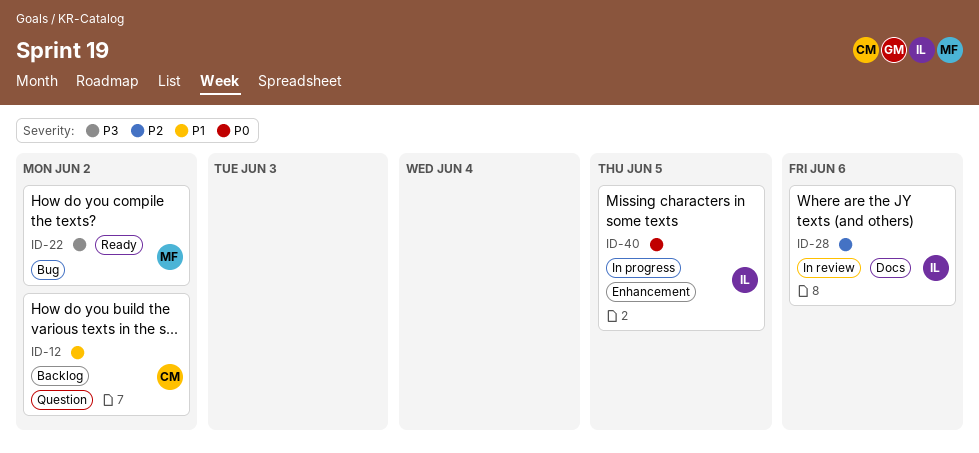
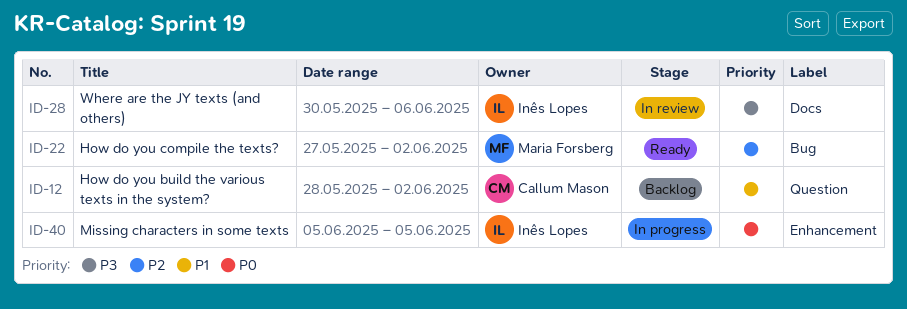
ID-22, priority: P3 -> P2
ID-28, priority: P2 -> P3

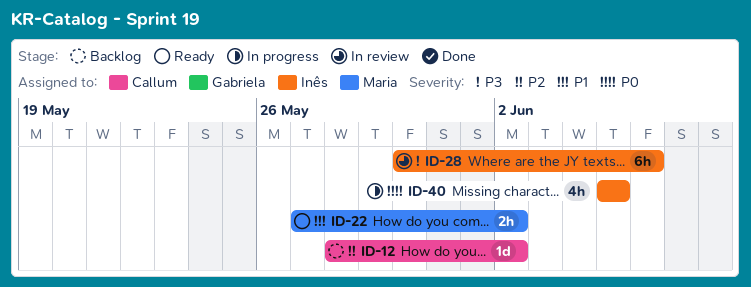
ID-12, priority: P1 -> P2
ID-22, priority: P2 -> P1

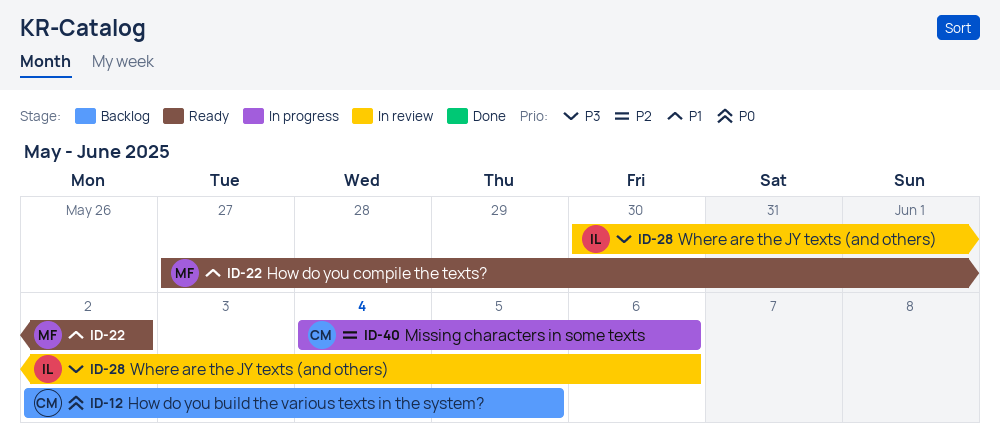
ID-12, priority: P2 -> P0
ID-12, start: May 28 -> Jun 2
ID-12, due: Jun 2 -> Jun 5
ID-40, owner: Inês -> Callum
ID-40, priority: P0 -> P2
ID-40, start: Jun 5 -> Jun 4
ID-40, due: Jun 5 -> Jun 6

